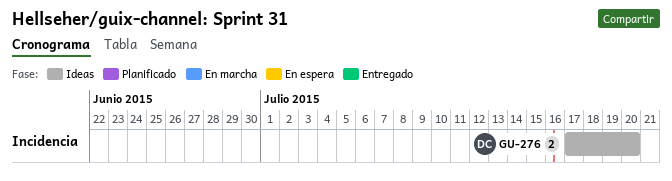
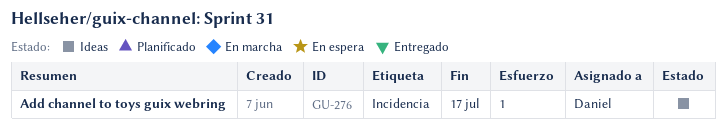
GU-276, estimate: 2 -> 1
GU-276, due: Jul 20 -> Jul 17

